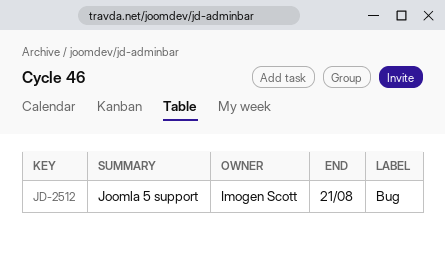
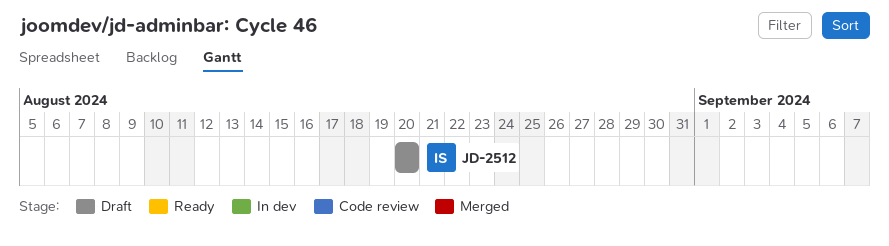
JD-2512, due: Aug 21 -> Aug 20

